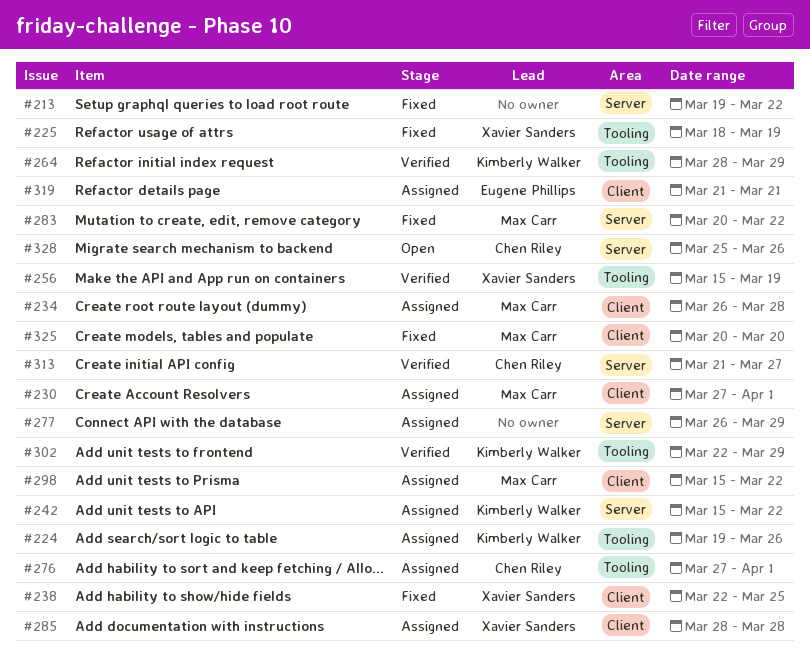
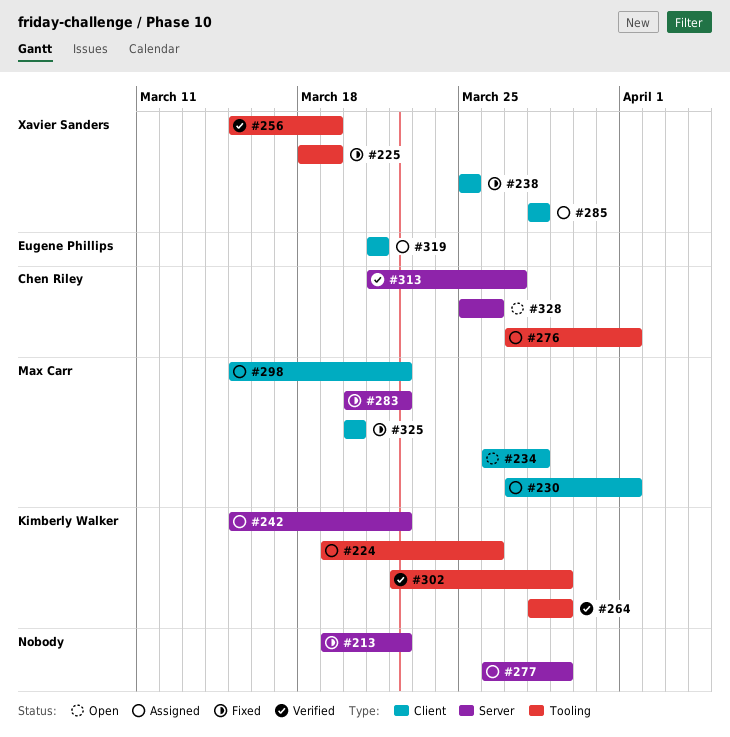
#234, status: Assigned -> Open
#238, start: Mar 22 -> Mar 25

